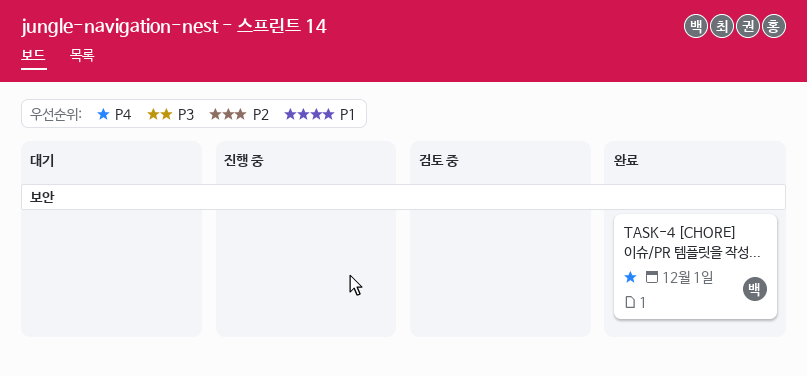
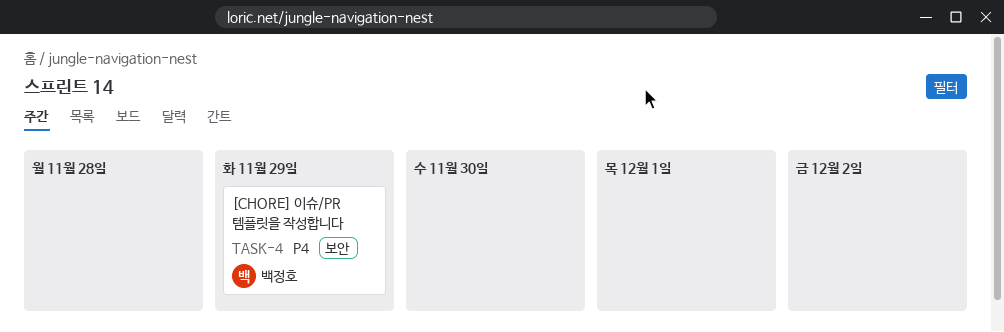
TASK-4, due: Dec 1 -> Nov 29

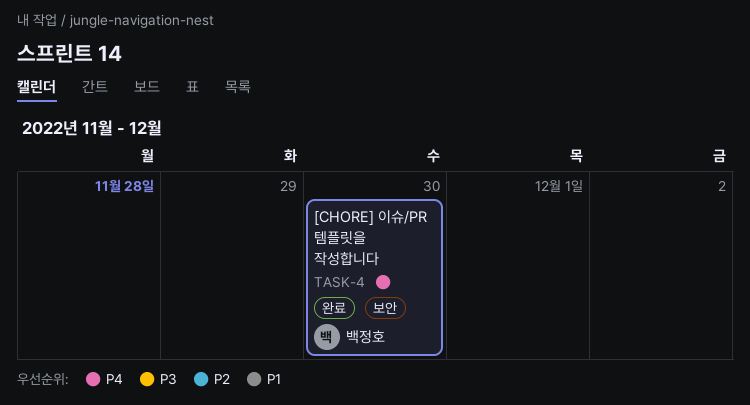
TASK-4, due: Nov 29 -> Nov 30

